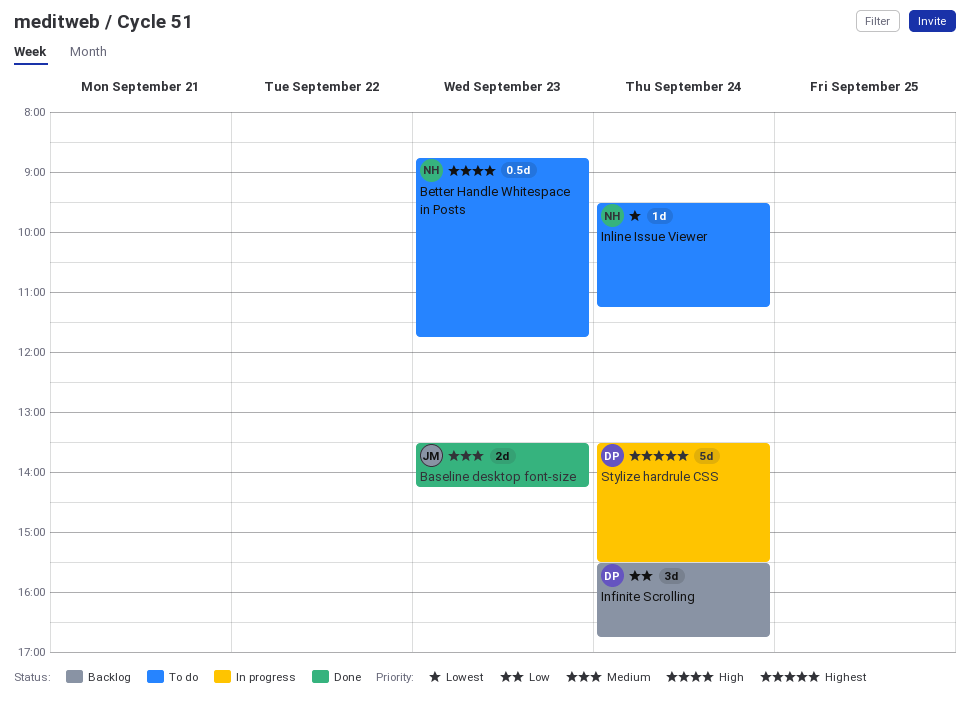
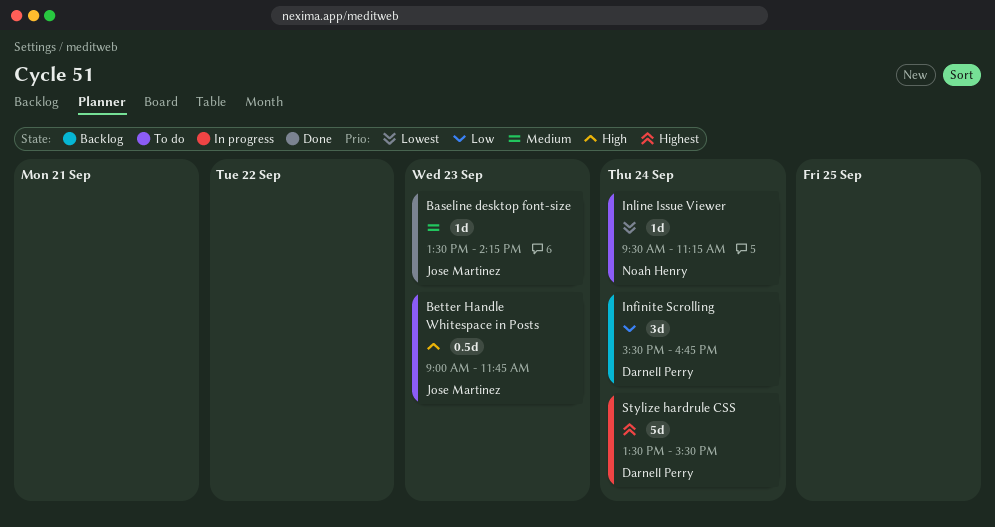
Baseline desktop font-size, estimate: 2d -> 1d
Better Handle Whitespace in Posts, owner: Noah Henry -> Jose Martinez
Better Handle Whitespace in Posts, begins: 08:45 -> 09:00

